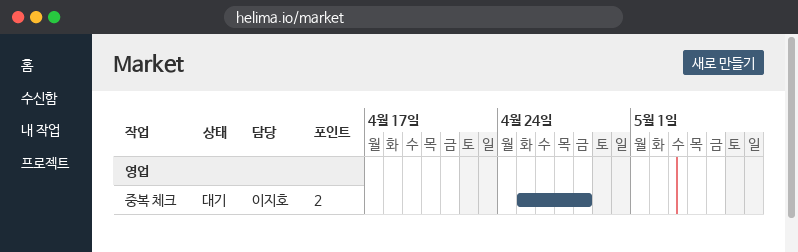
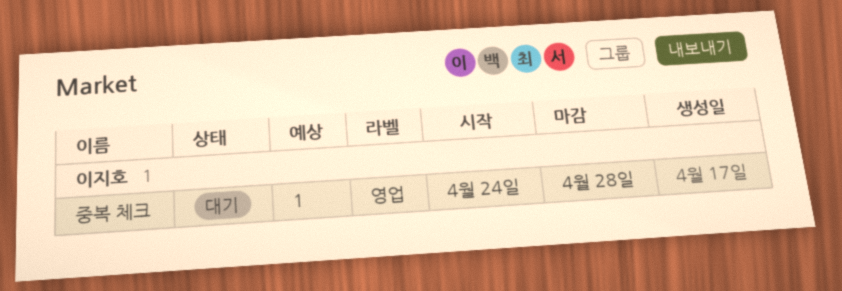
중복 체크, estimate: 2 -> 1
중복 체크, start: Apr 25 -> Apr 24

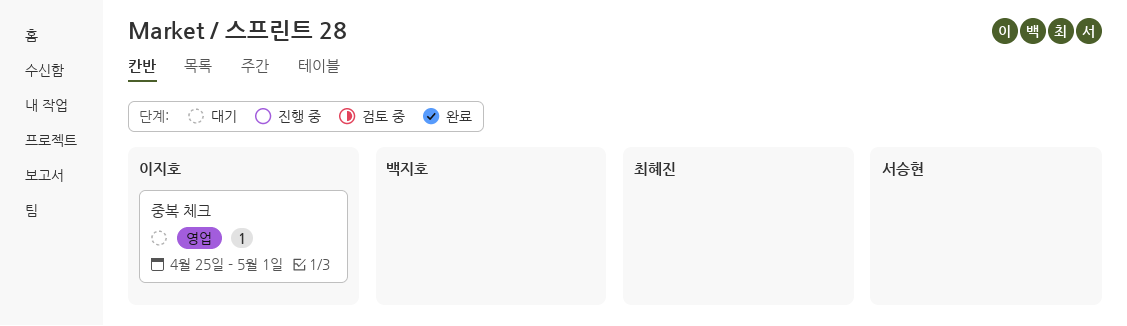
중복 체크, start: Apr 24 -> Apr 25
중복 체크, due: Apr 28 -> May 1

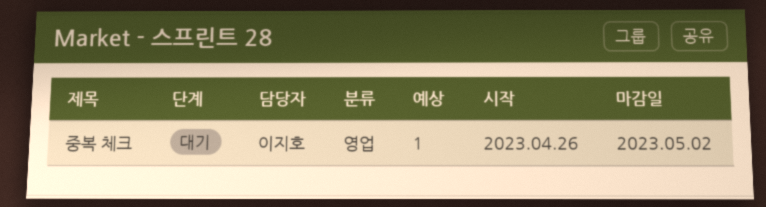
중복 체크, start: Apr 25 -> Apr 26
중복 체크, due: May 1 -> May 2

